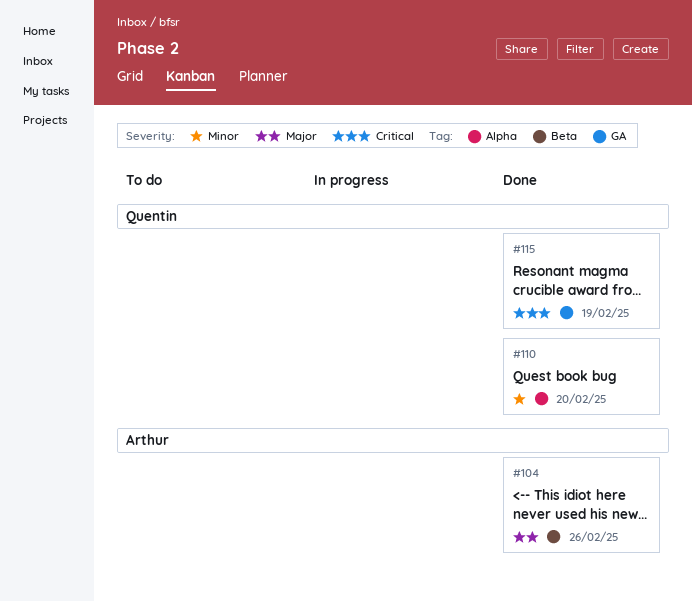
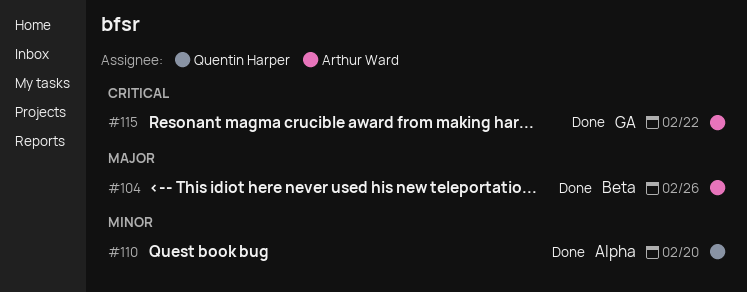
#115, owner: Quentin Harper -> Arthur Ward
#115, due: Feb 19 -> Feb 22

